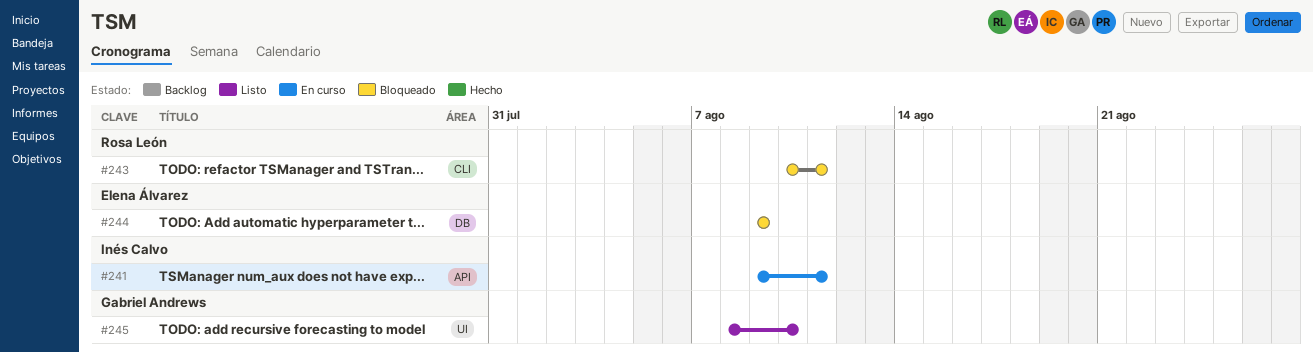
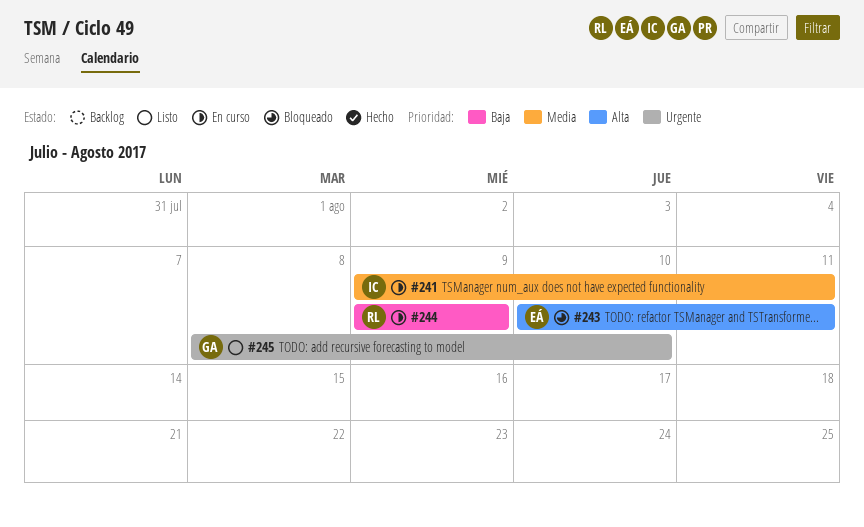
#243, owner: Rosa León -> Elena Álvarez
#244, status: Bloqueado -> En curso
#244, owner: Elena Álvarez -> Rosa León

